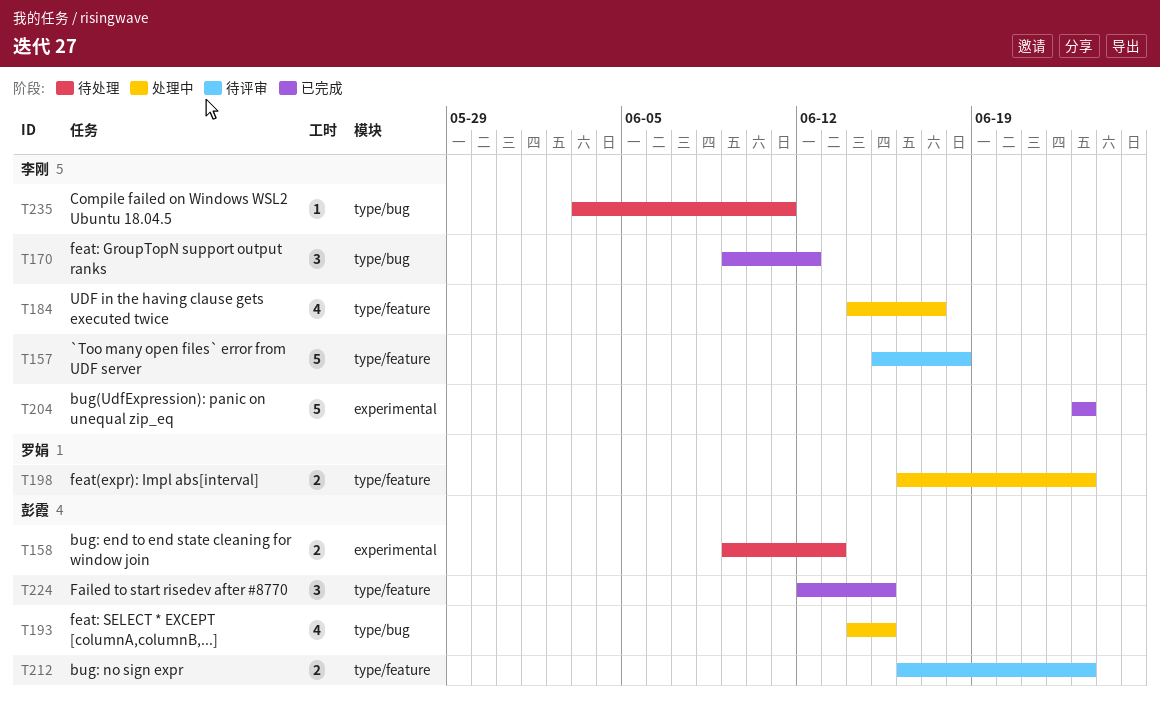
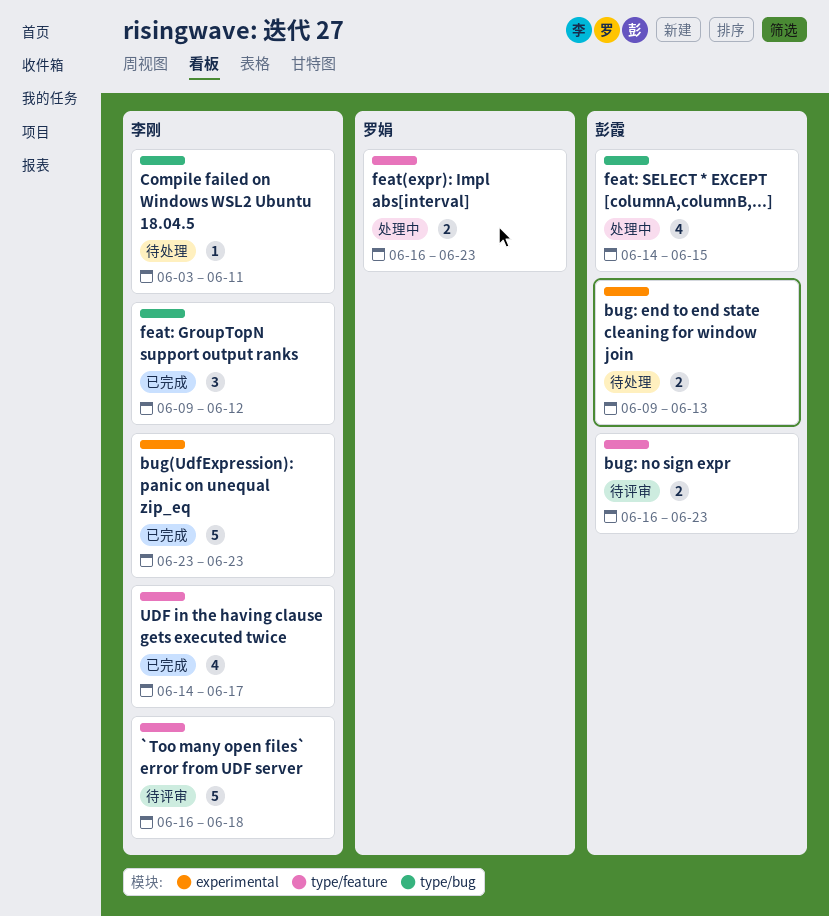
`Too many open files` error from UDF server, start: Jun 15 -> Jun 16
Failed to start risedev after #8770: present -> none
UDF in the having clause gets executed twice, status: 处理中 -> 已完成

